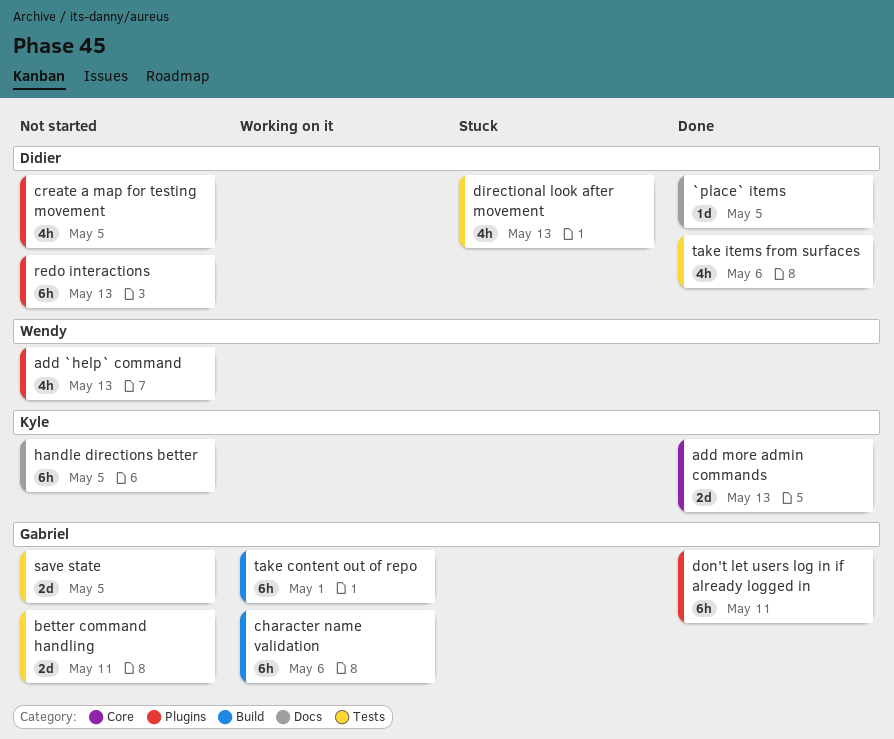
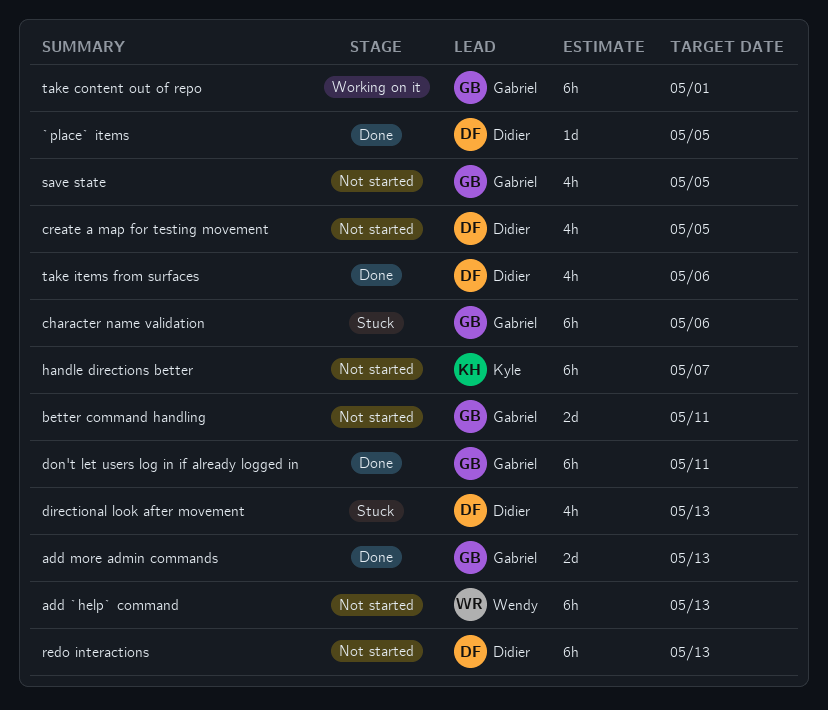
add `help` command, estimate: 4h -> 6h
add more admin commands, owner: Kyle -> Gabriel
character name validation, status: Working on it -> Stuck
handle directions better, due: May 5 -> May 7
save state, estimate: 2d -> 4h

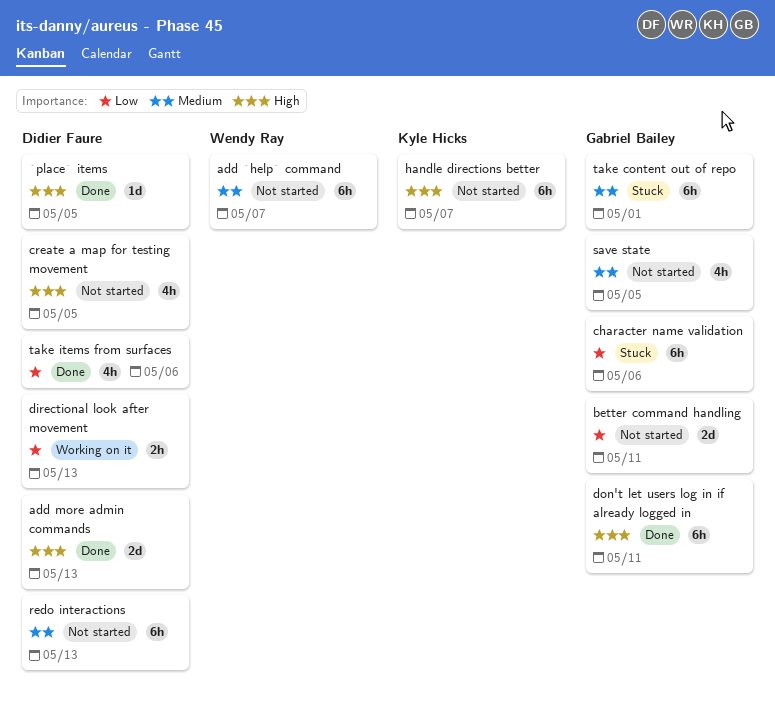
add `help` command, due: May 13 -> May 7
add more admin commands, owner: Gabriel Bailey -> Didier Faure
directional look after movement, status: Stuck -> Working on it
directional look after movement, estimate: 4h -> 2h
take content out of repo, status: Working on it -> Stuck

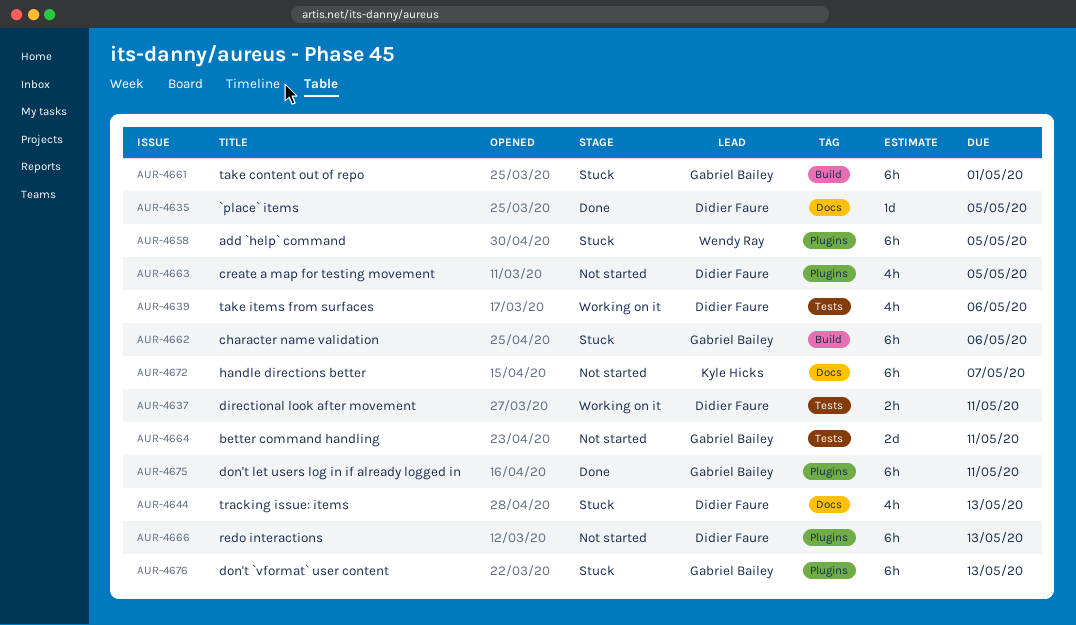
add `help` command, status: Not started -> Stuck
add `help` command, due: May 7 -> May 5
add more admin commands: present -> none
directional look after movement, due: May 13 -> May 11
don't `vformat` user content: none -> present
save state: present -> none
take items from surfaces, status: Done -> Working on it
tracking issue: items: none -> present

